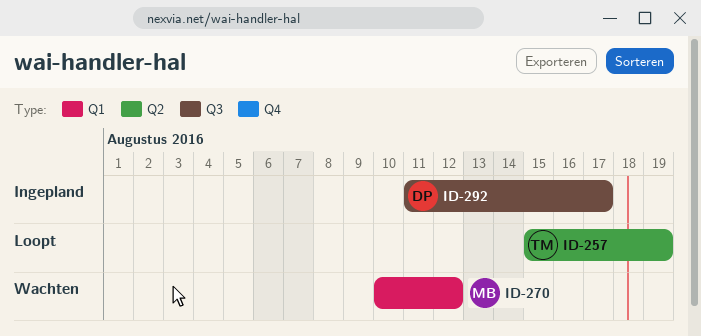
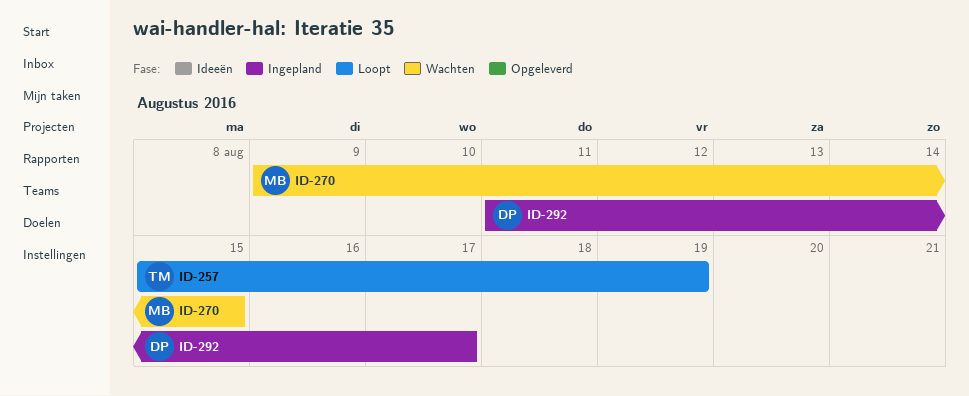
ID-270, start: Aug 10 -> Aug 9
ID-270, due: Aug 12 -> Aug 15

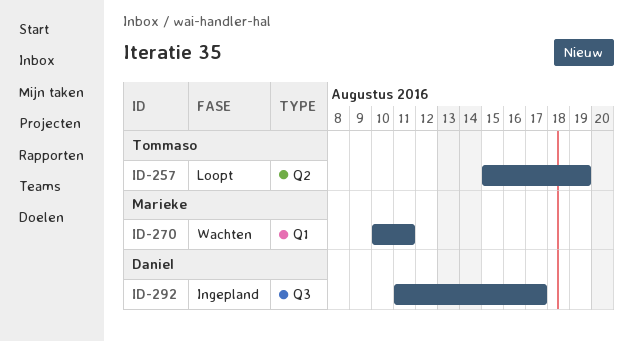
ID-270, start: Aug 9 -> Aug 10
ID-270, due: Aug 15 -> Aug 11

